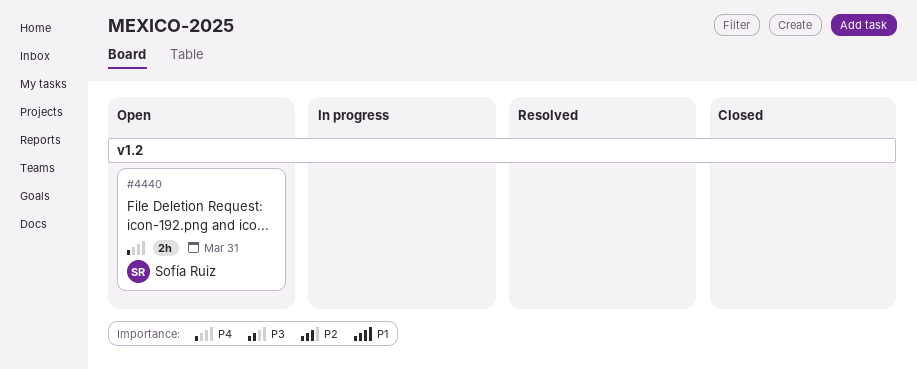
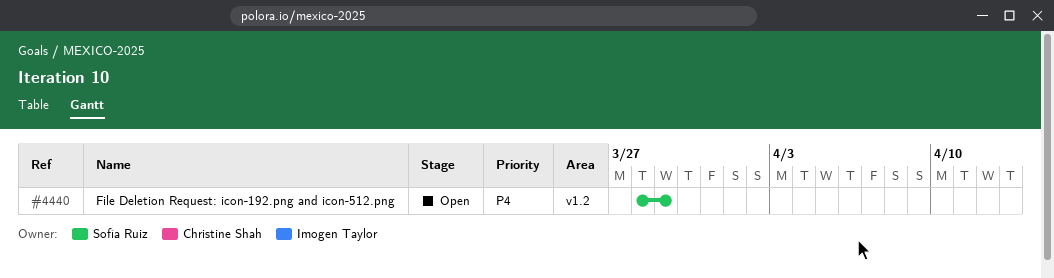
#4440, due: Mar 31 -> Mar 29

